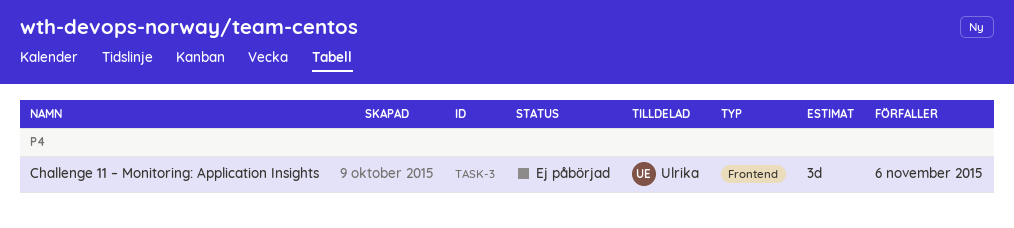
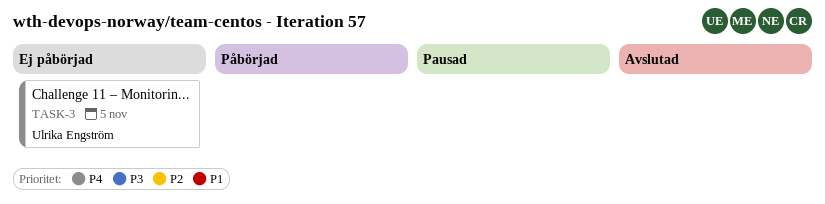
TASK-3, due: Nov 6 -> Nov 5

